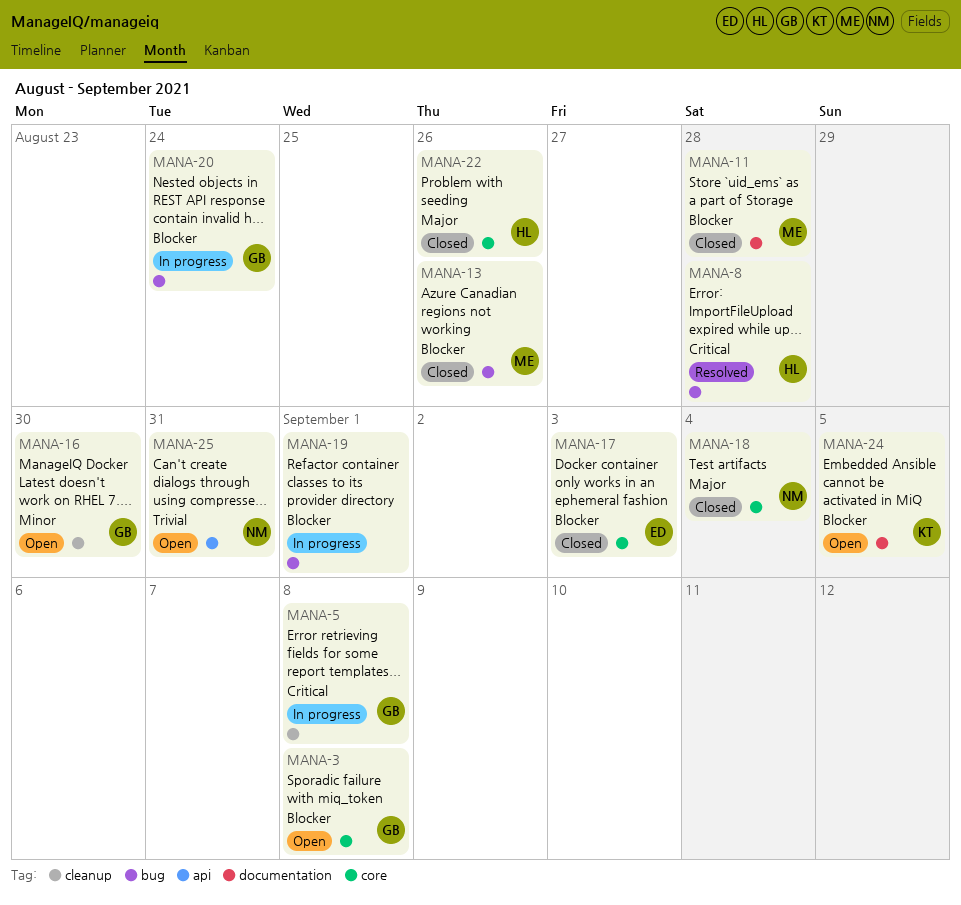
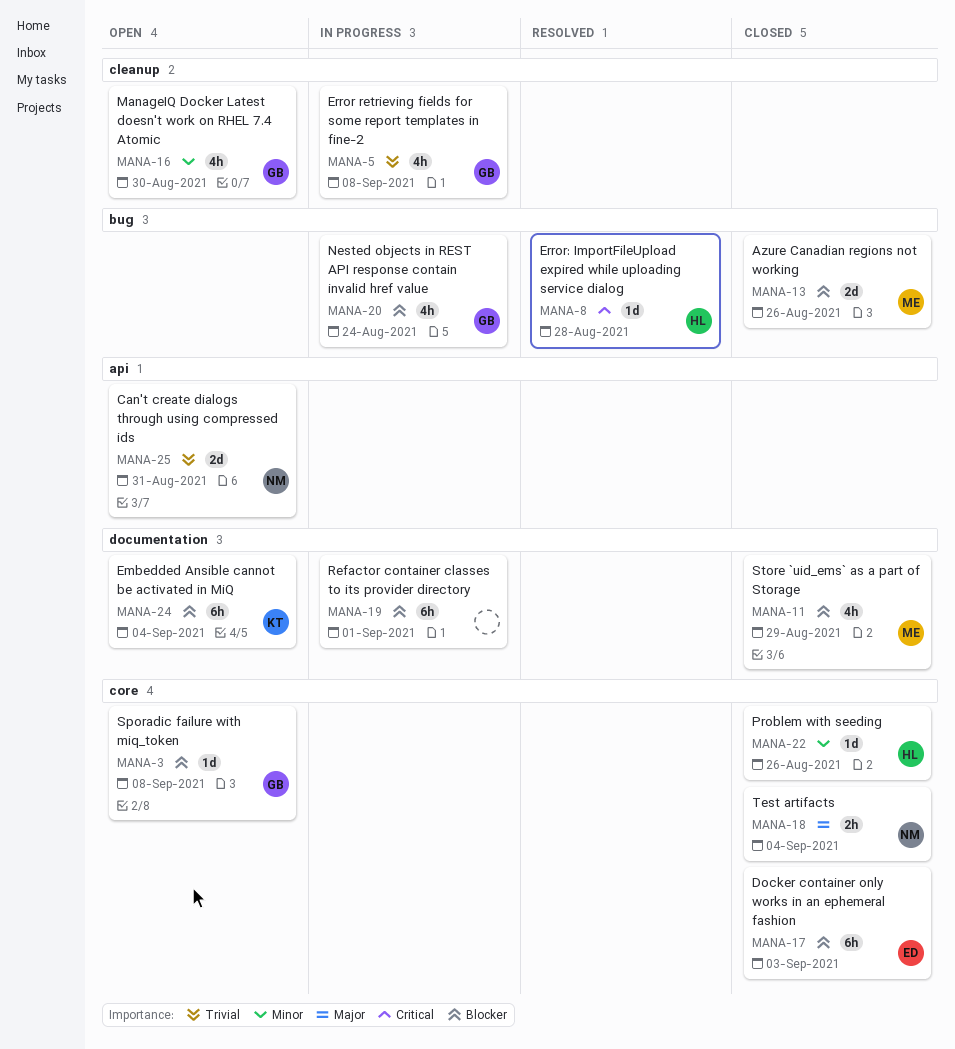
MANA-5, priority: Critical -> Trivial
MANA-11, due: Aug 28 -> Aug 29
MANA-19, label: bug -> documentation
MANA-22, priority: Major -> Minor
MANA-24, due: Sep 5 -> Sep 4

